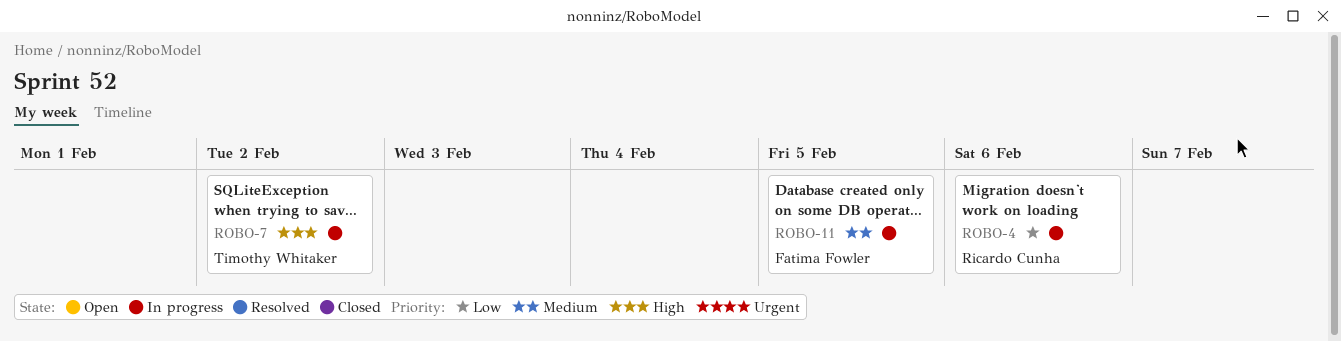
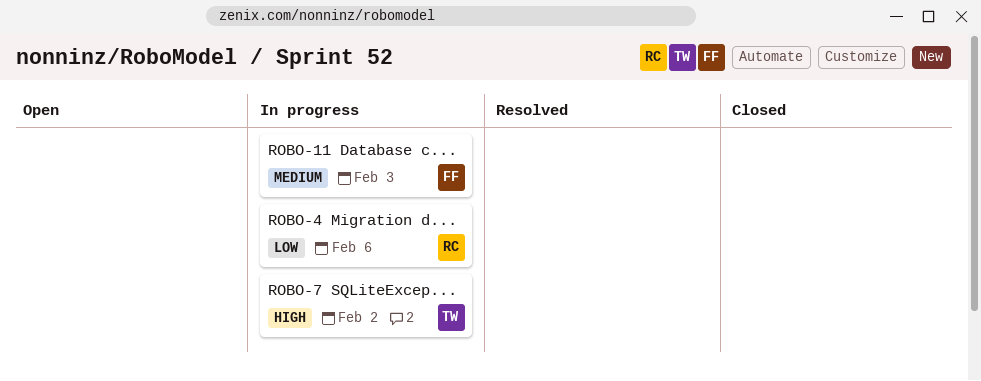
ROBO-11, due: Feb 5 -> Feb 3

